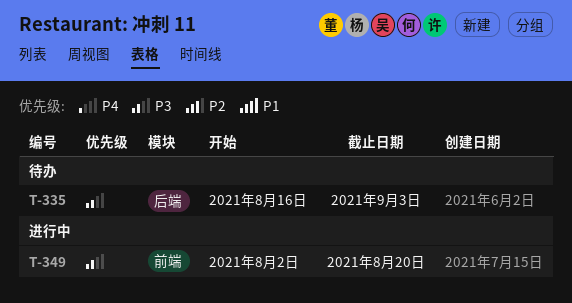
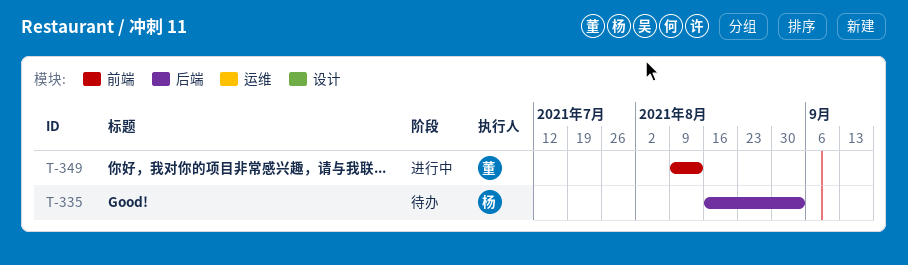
T-349, start: Aug 2 -> Aug 9
T-349, due: Aug 20 -> Aug 13

